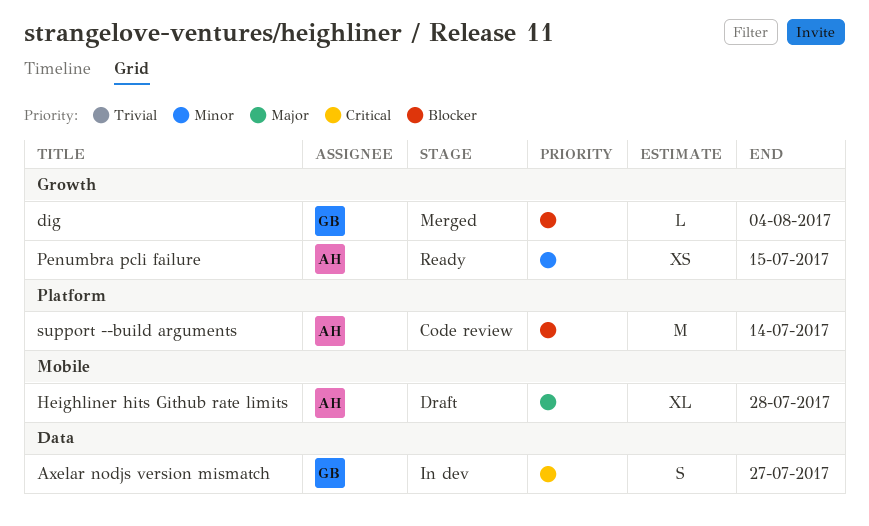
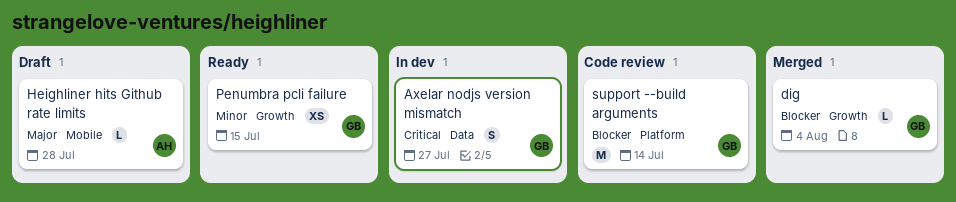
Heighliner hits Github rate limits, estimate: XL -> L
Penumbra pcli failure, owner: AH -> GB
support --build arguments, owner: AH -> GB

